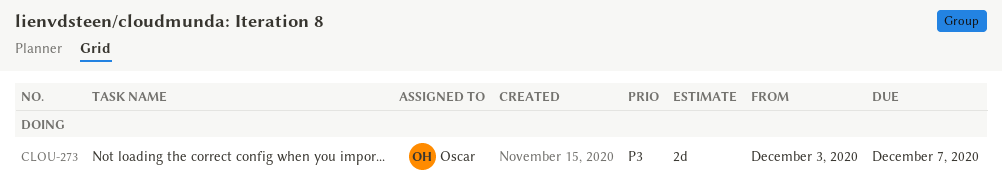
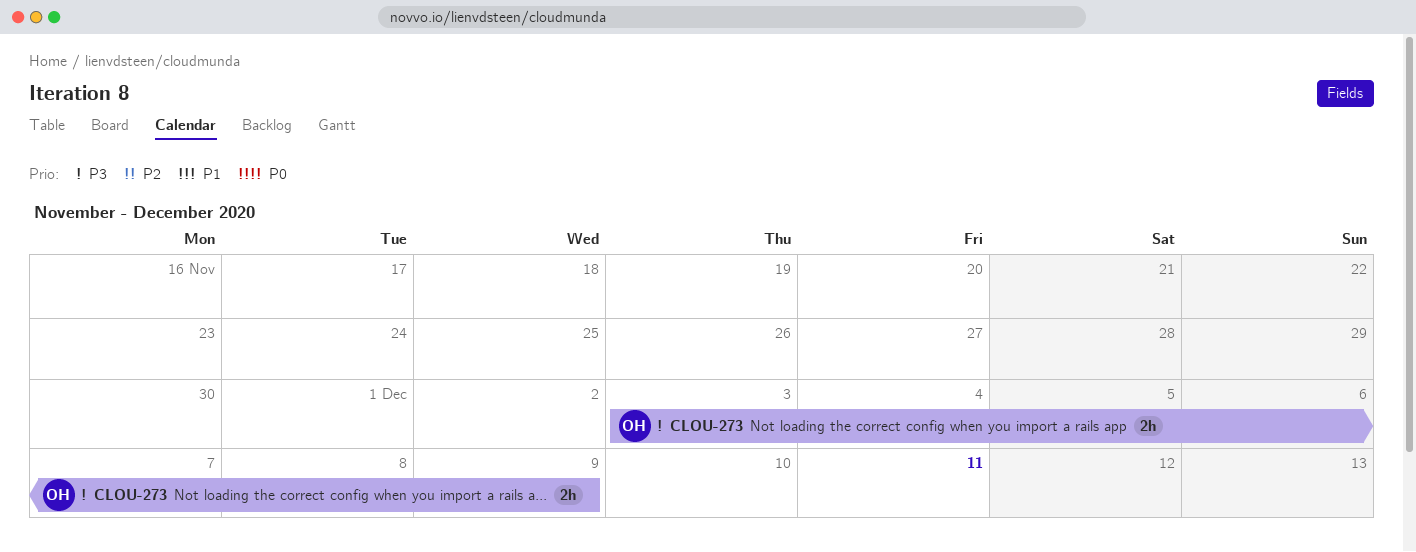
CLOU-273, estimate: 2d -> 2h
CLOU-273, due: Dec 7 -> Dec 9

